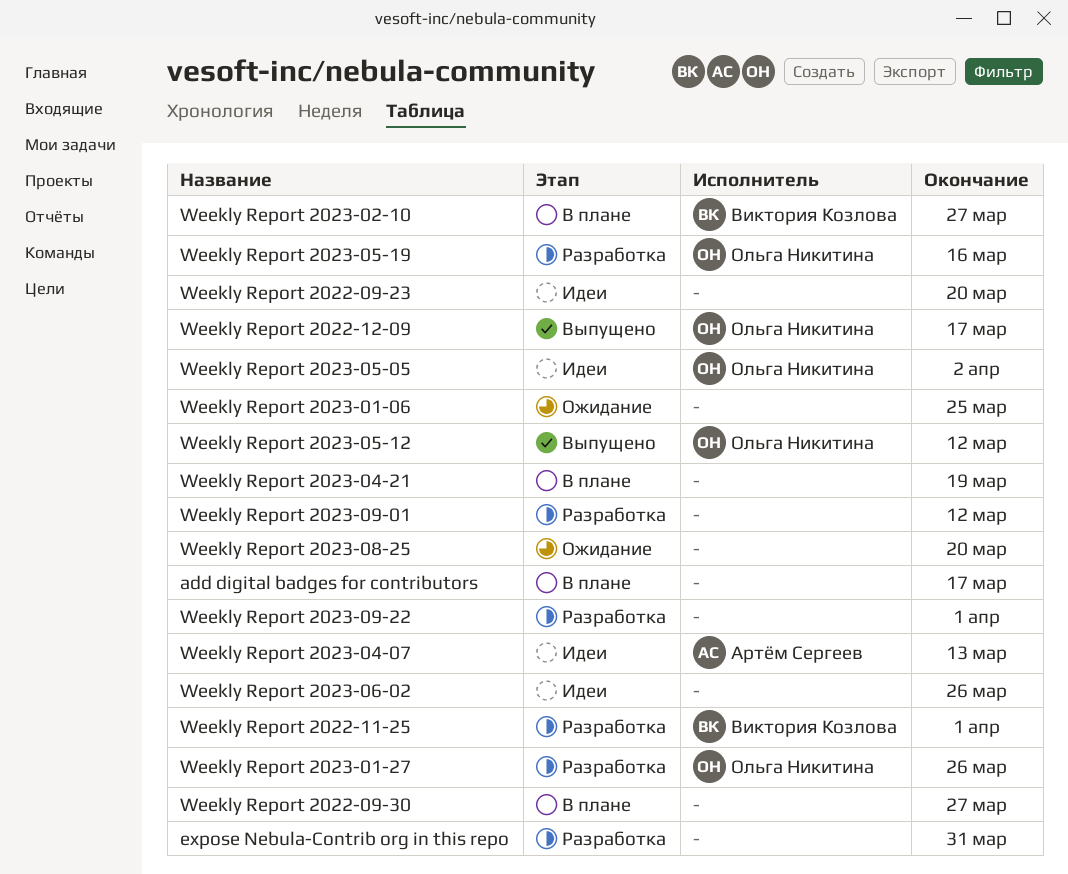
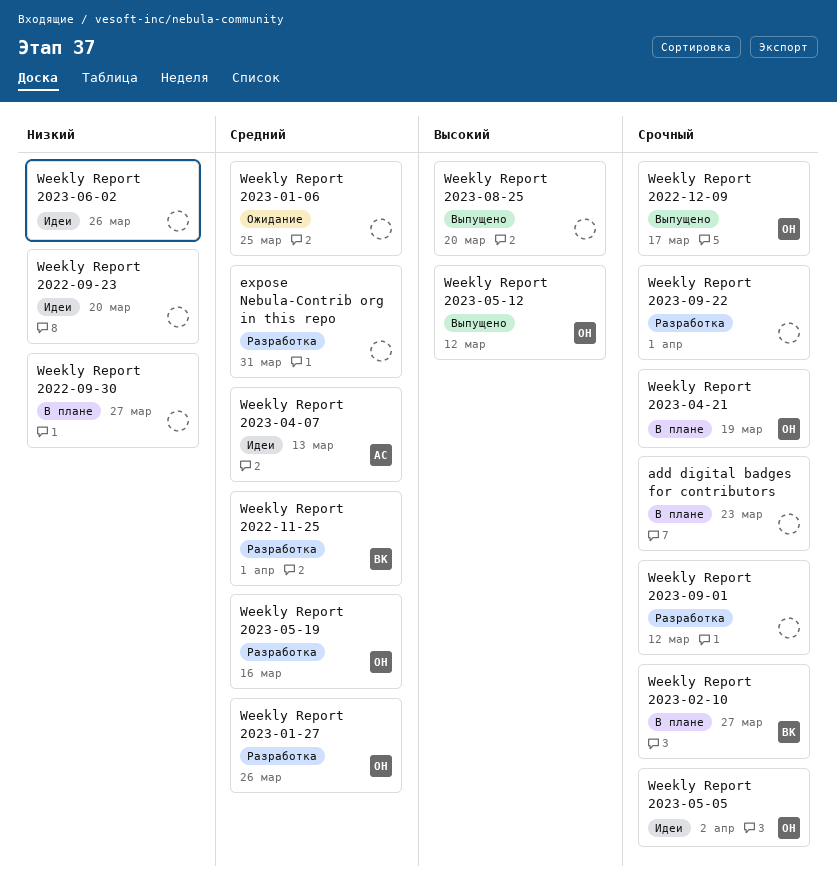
add digital badges for contributors, due: Mar 17 -> Mar 23
Weekly Report 2023-04-21, owner: none -> Ольга Никитина
Weekly Report 2023-08-25, status: Ожидание -> Выпущено

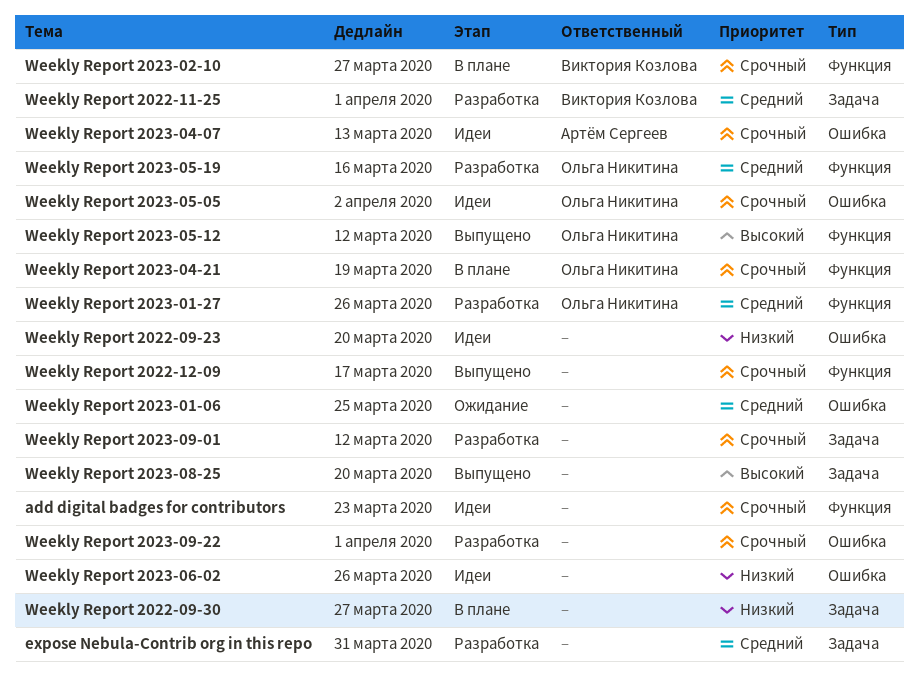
add digital badges for contributors, status: В плане -> Идеи
Weekly Report 2022-12-09, owner: Ольга Никитина -> none
Weekly Report 2023-04-07, priority: Средний -> Срочный

